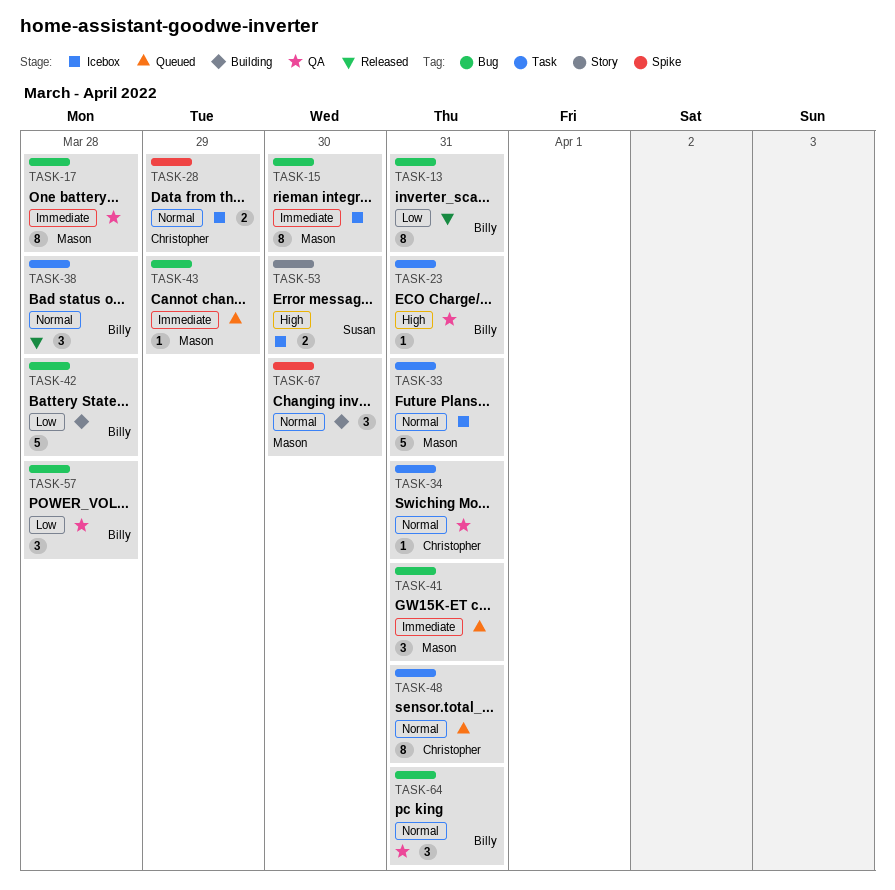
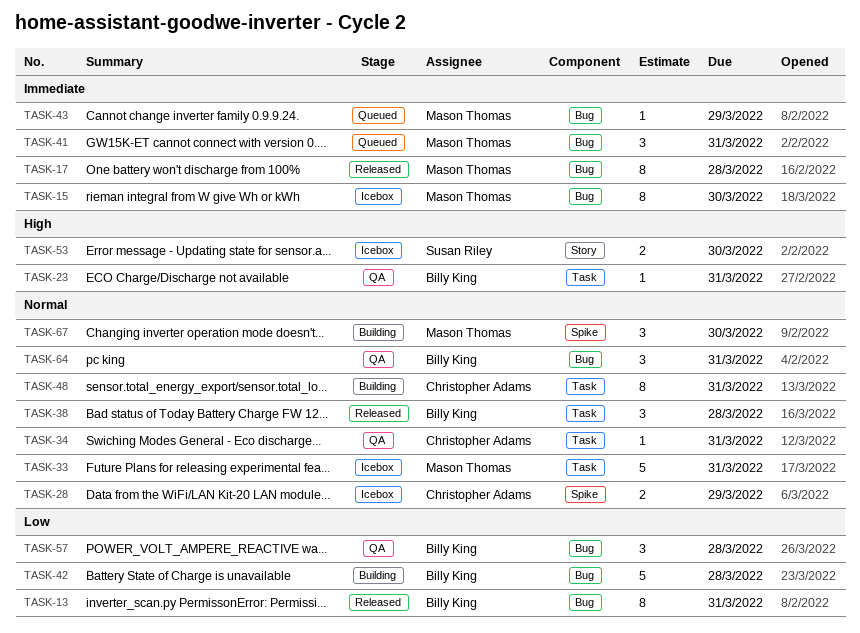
TASK-17, status: QA -> Released
TASK-48, status: Queued -> Building

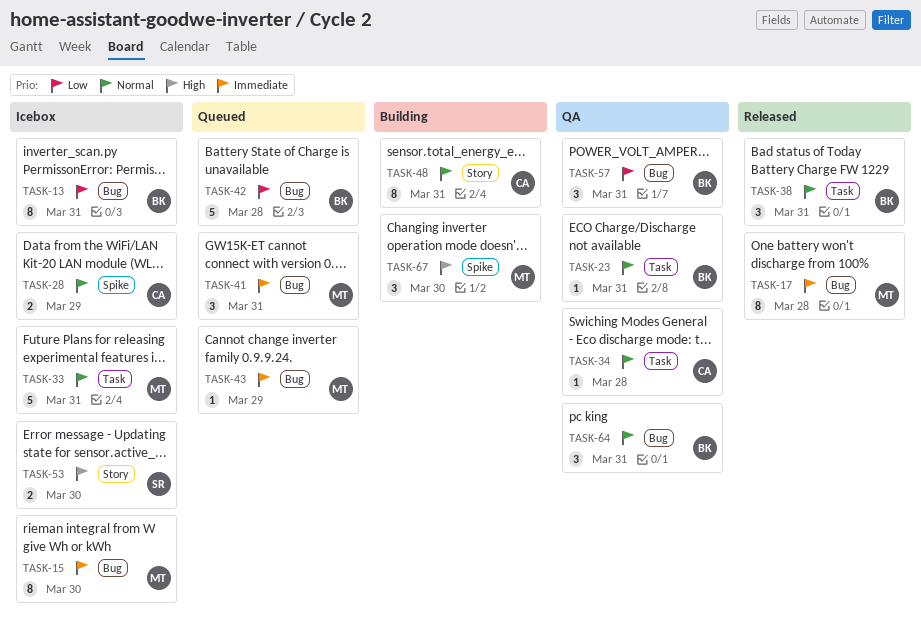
TASK-13, status: Released -> Icebox
TASK-23, priority: High -> Normal
TASK-34, due: Mar 31 -> Mar 28
TASK-38, due: Mar 28 -> Mar 31
TASK-42, status: Building -> Queued
TASK-48, label: Task -> Story
TASK-57, due: Mar 28 -> Mar 31
TASK-67, priority: Normal -> High

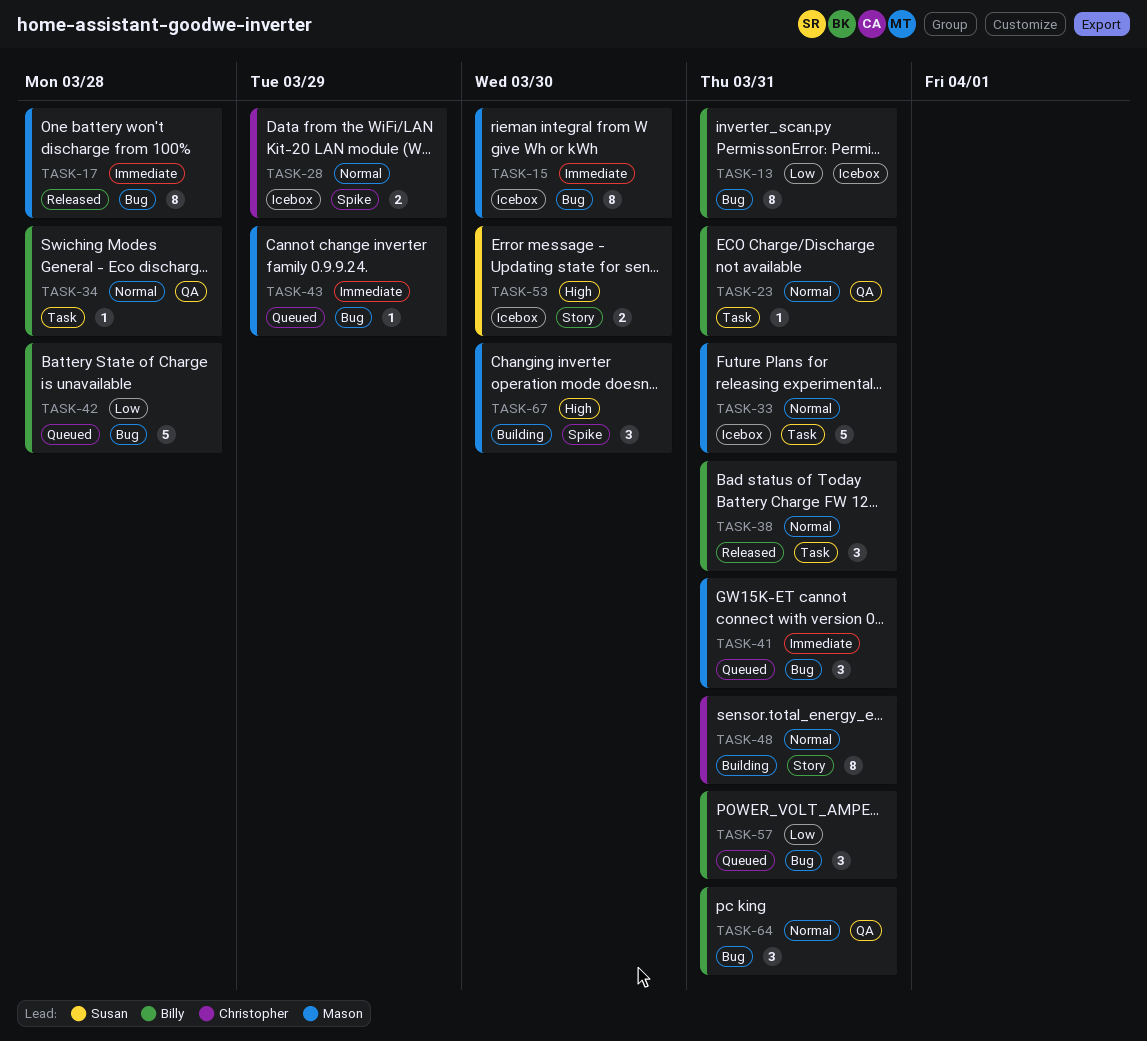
TASK-34, owner: Christopher -> Billy
TASK-57, status: QA -> Queued

